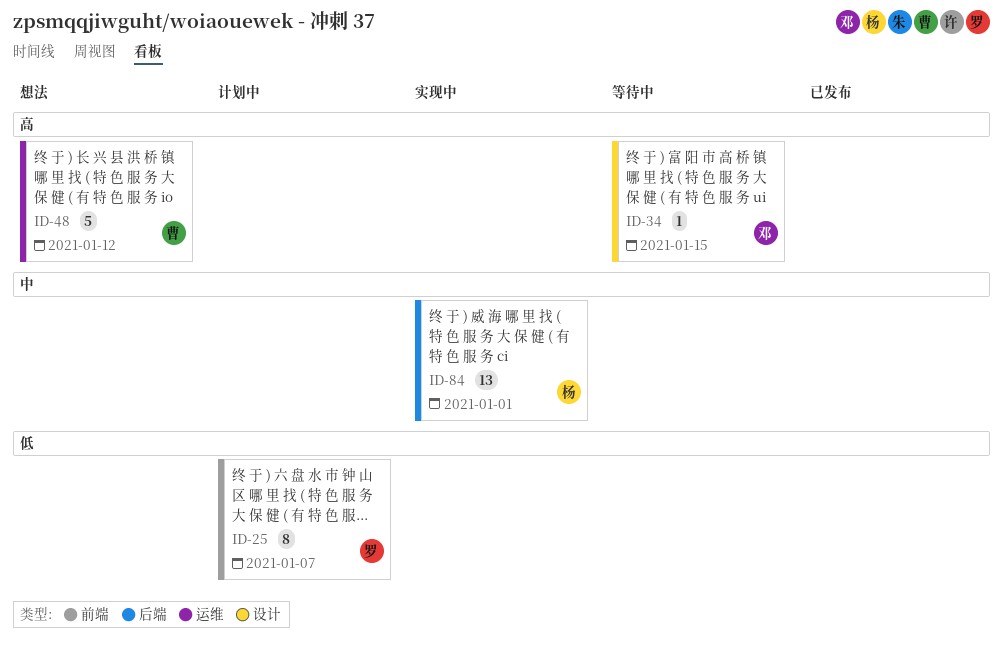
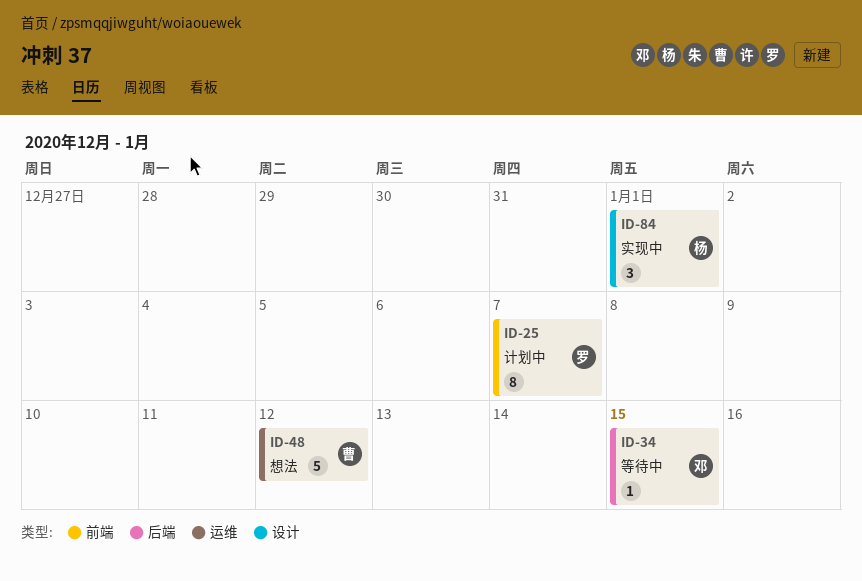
ID-34, label: 设计 -> 后端
ID-84, label: 后端 -> 设计
ID-84, estimate: 13 -> 3

